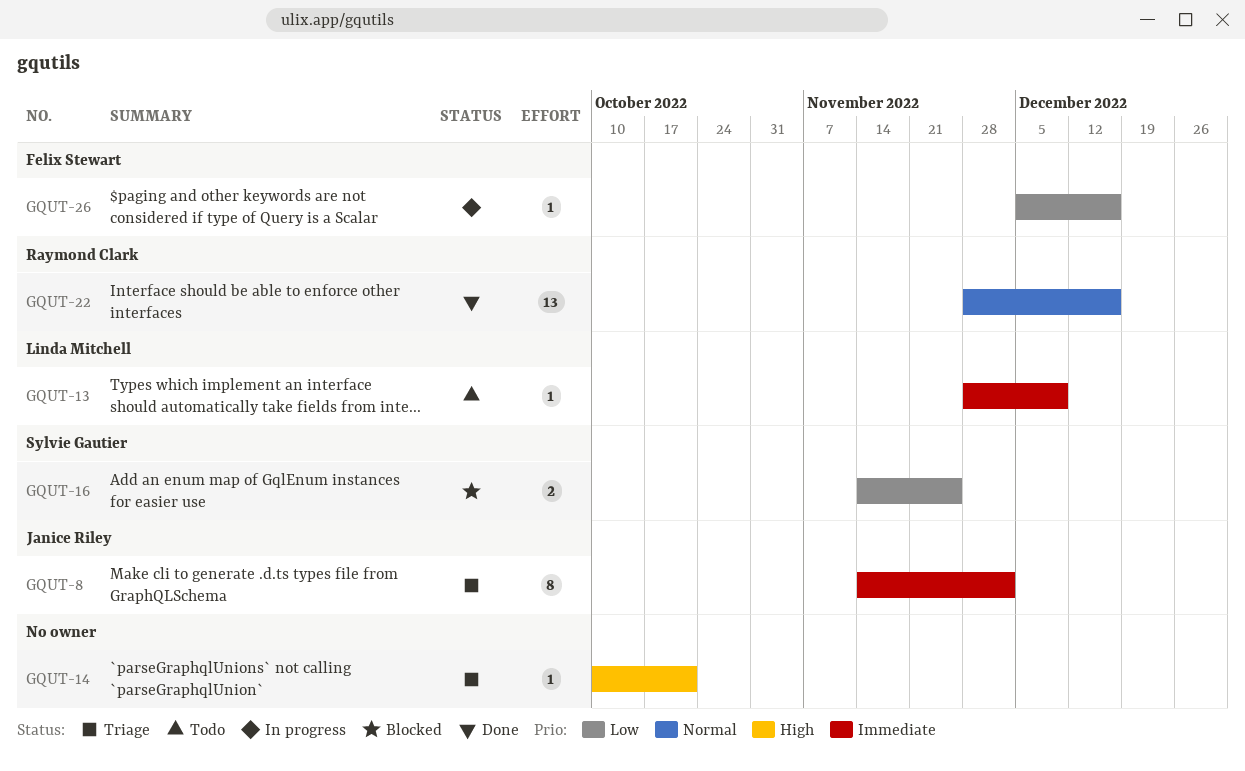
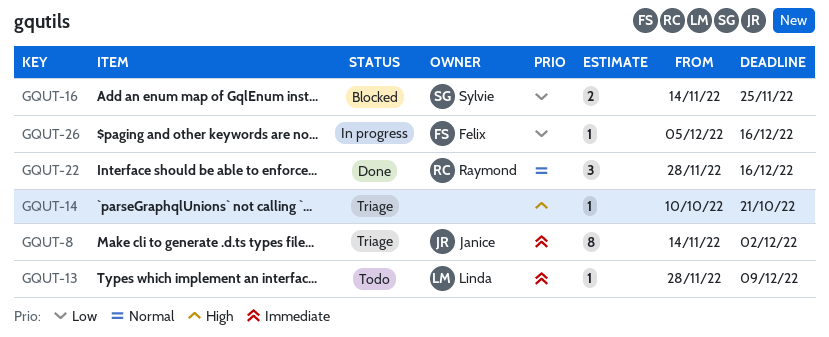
GQUT-22, estimate: 13 -> 3

